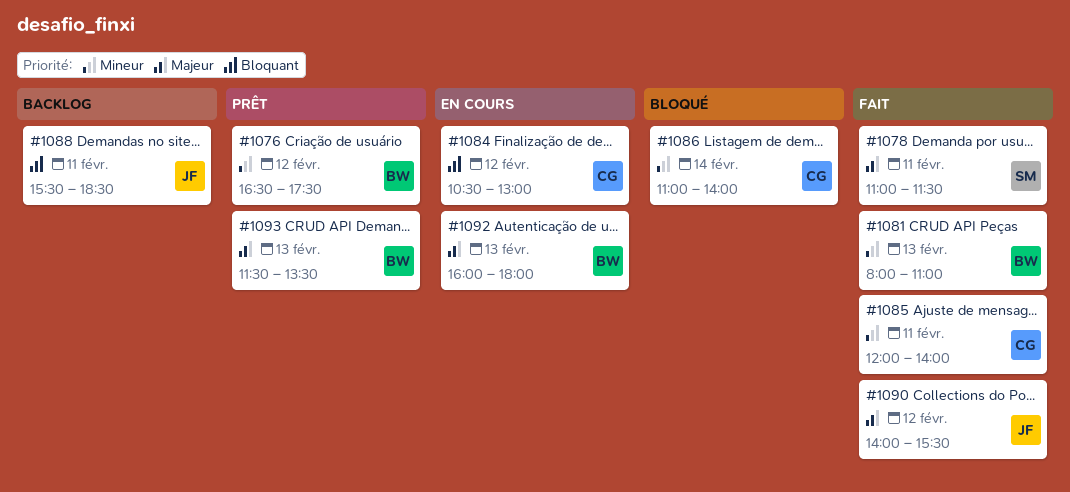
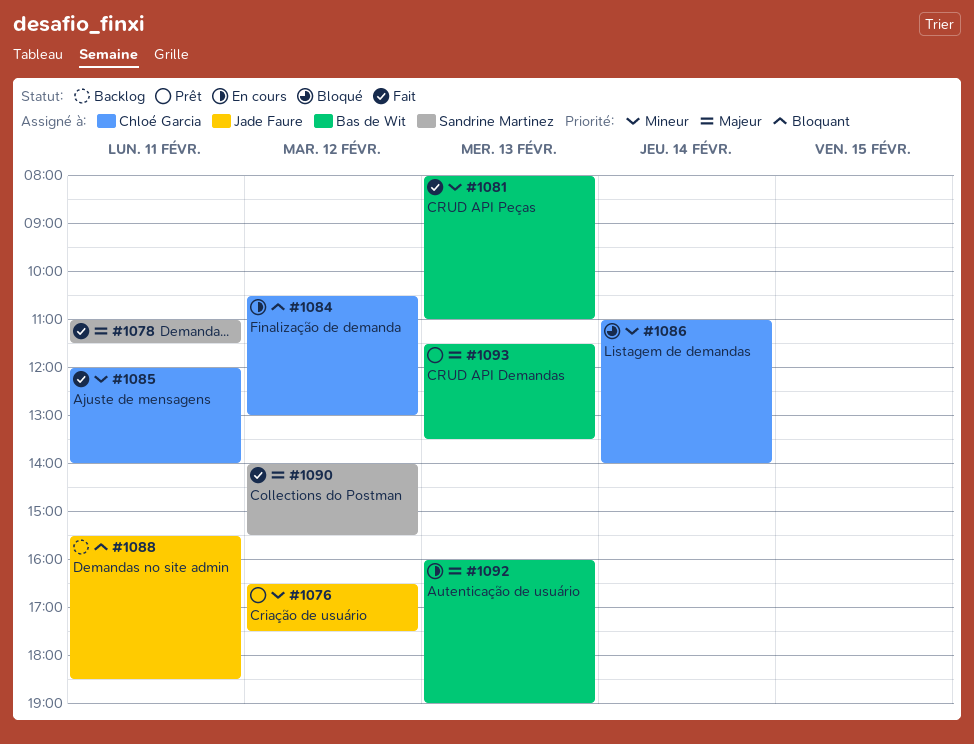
#1076, owner: Bas de Wit -> Jade Faure
#1090, owner: Jade Faure -> Sandrine Martinez
#1092, ends: 18:00 -> 19:00

